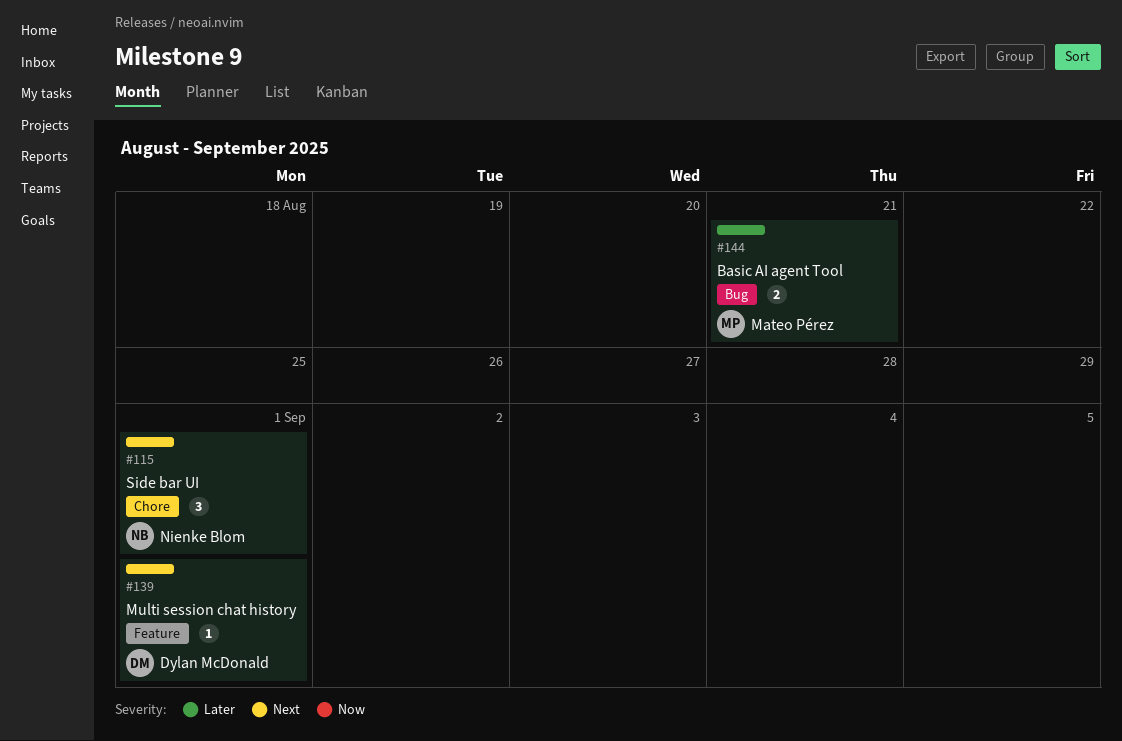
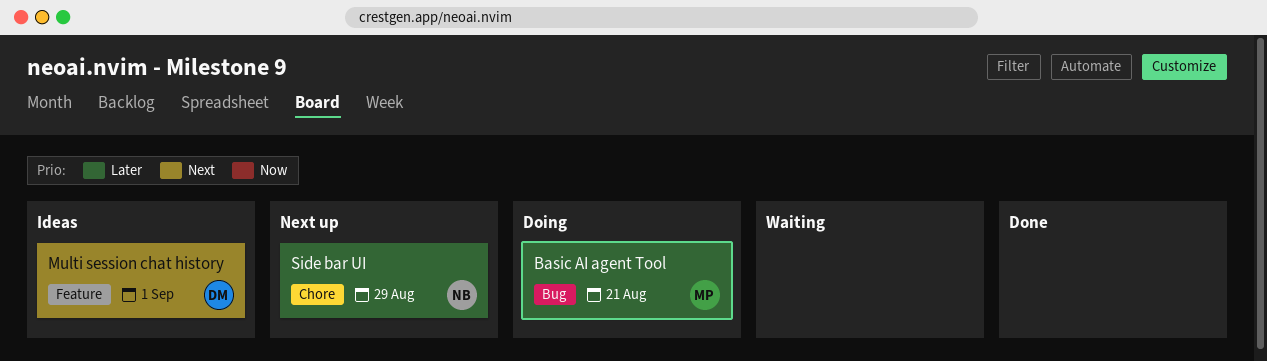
Side bar UI, priority: Next -> Later
Side bar UI, due: Sep 1 -> Aug 29

